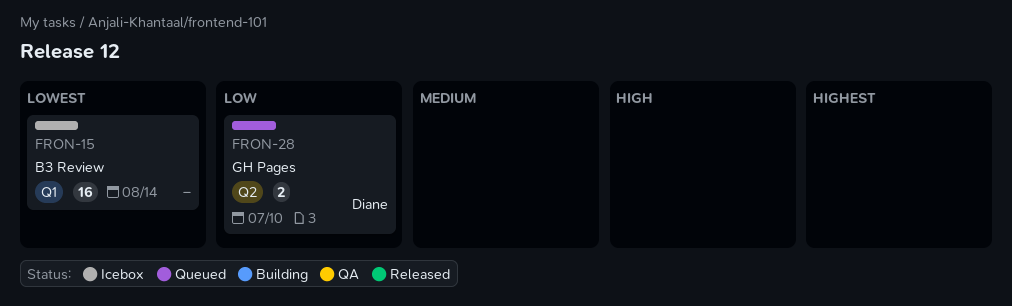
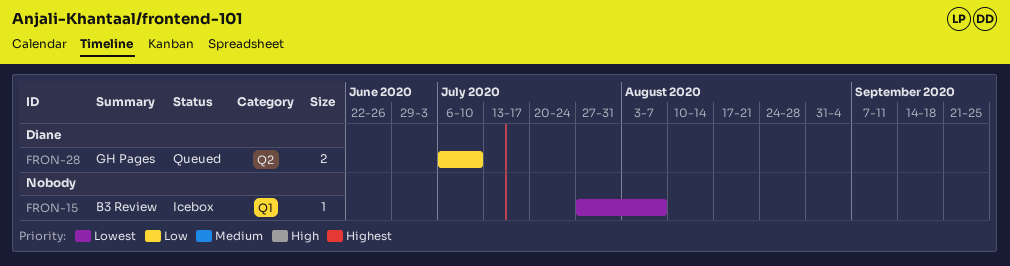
FRON-15, estimate: 16 -> 1
FRON-15, due: Aug 14 -> Aug 7

